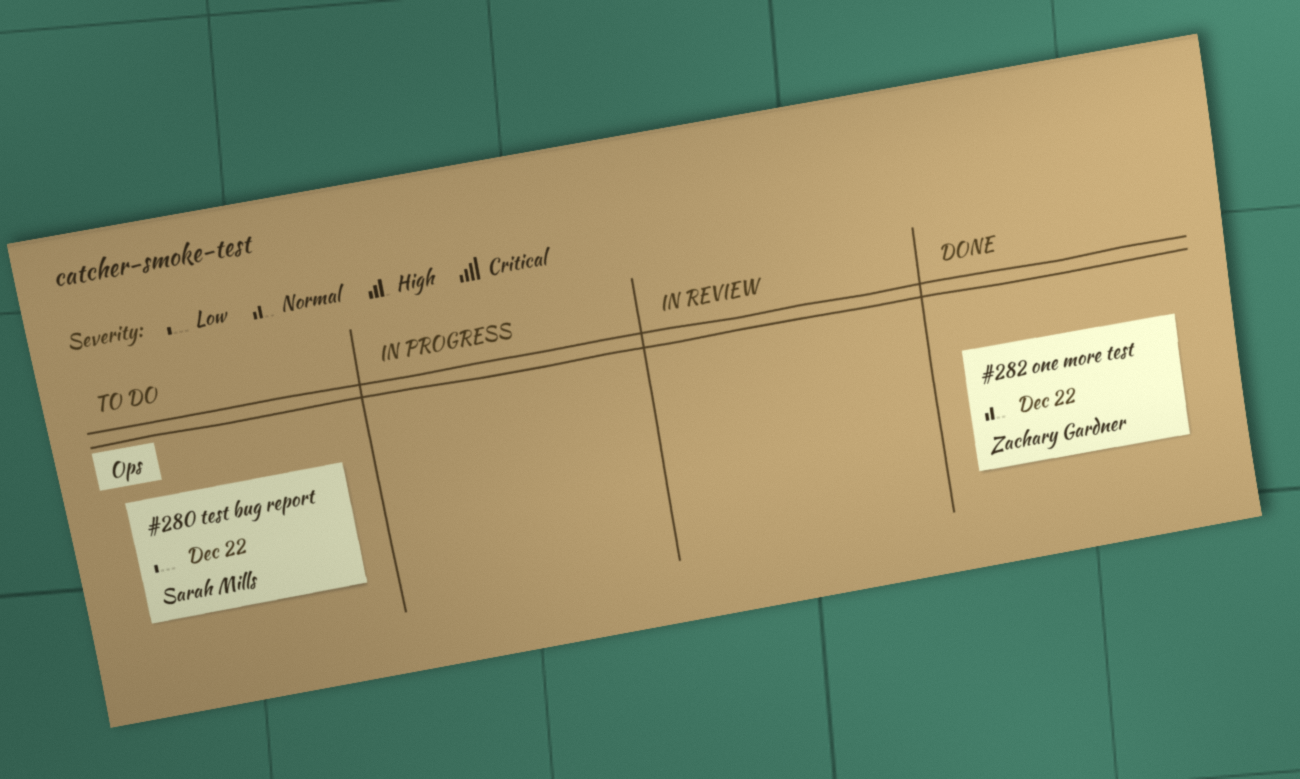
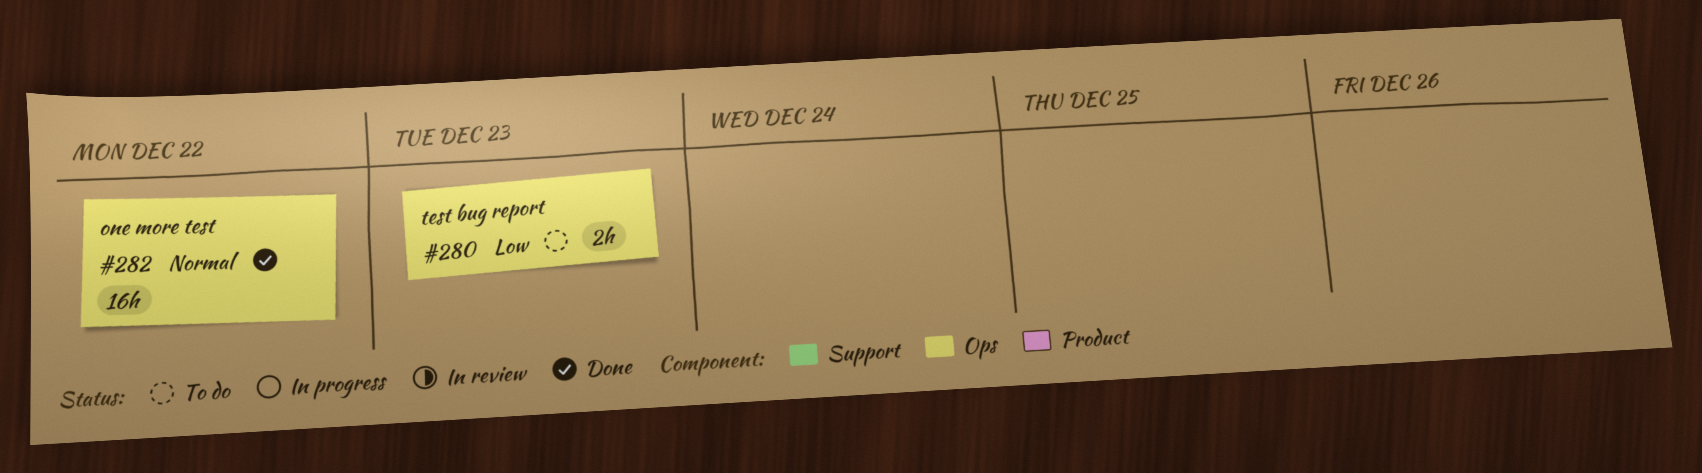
#280, due: Dec 22 -> Dec 23

